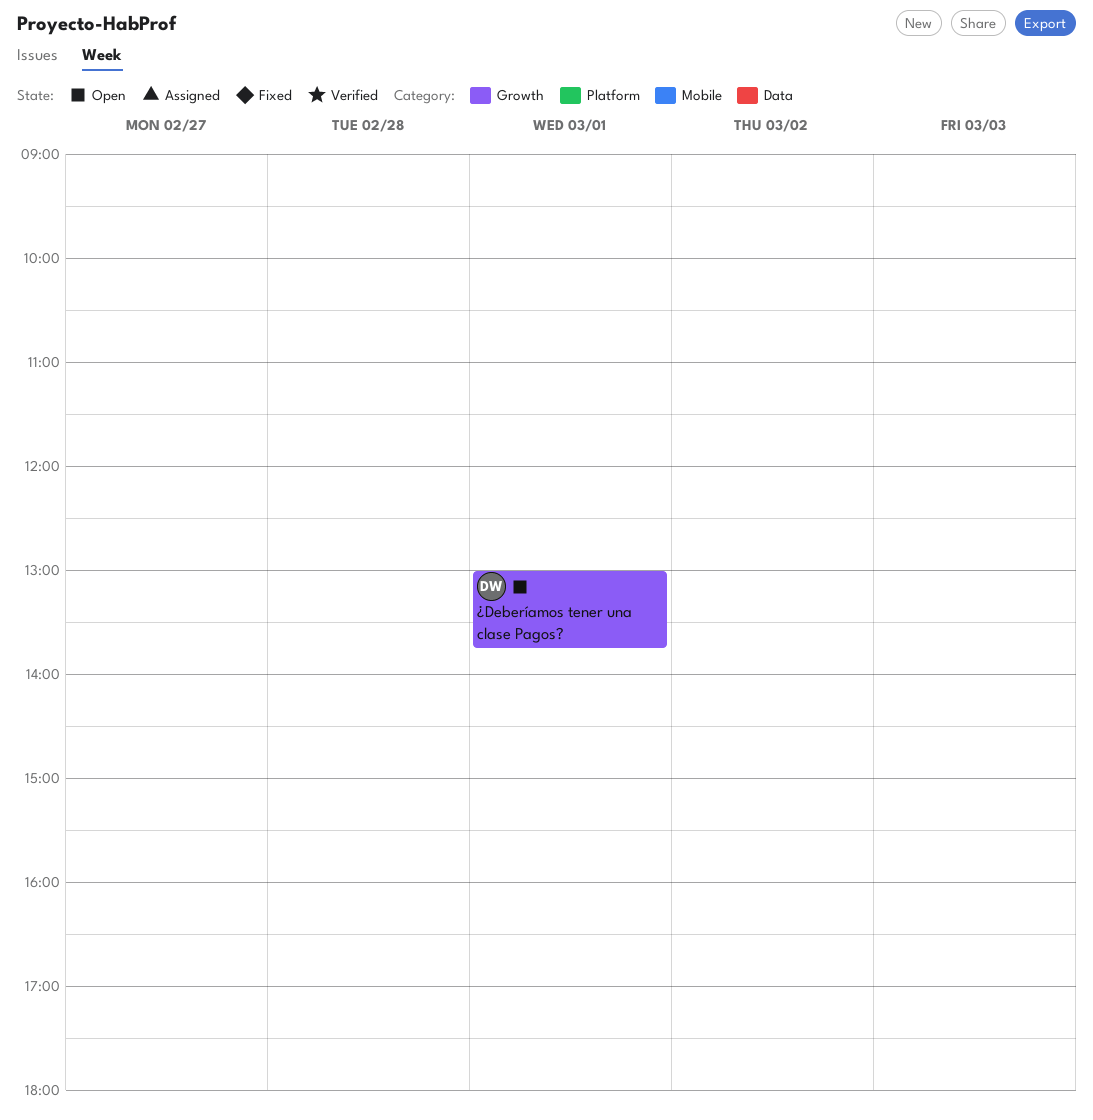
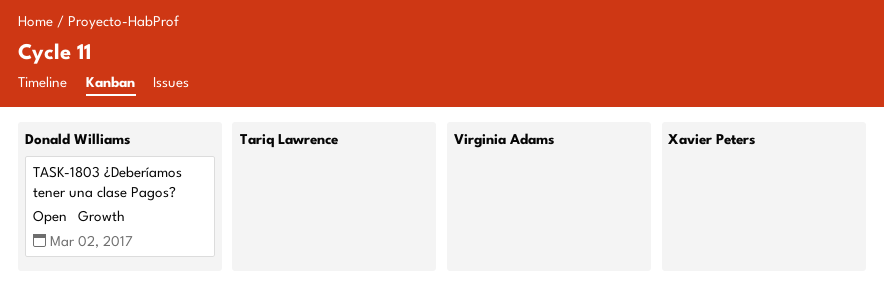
¿Deberíamos tener una clase Pagos?, day: Mar 1 -> Mar 2

